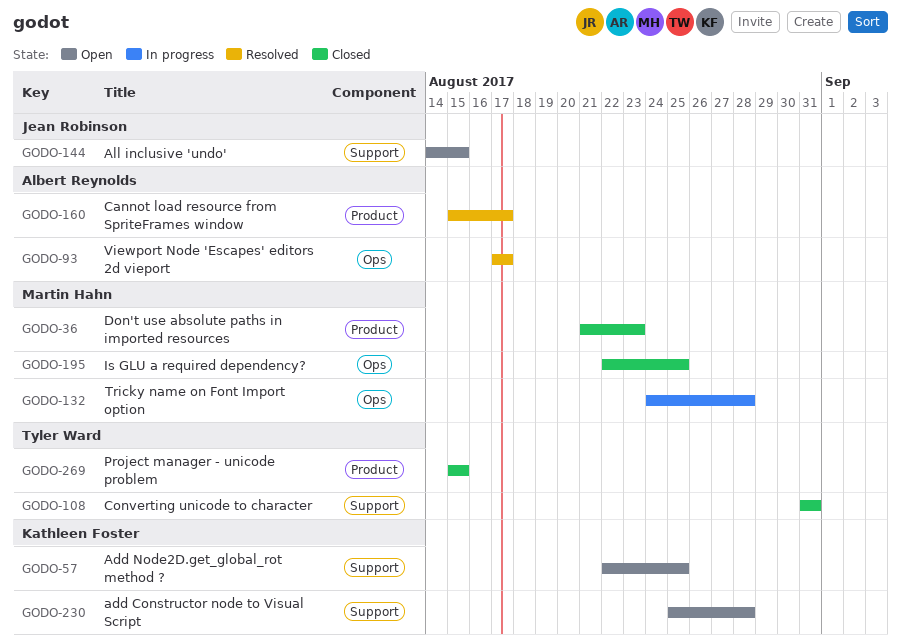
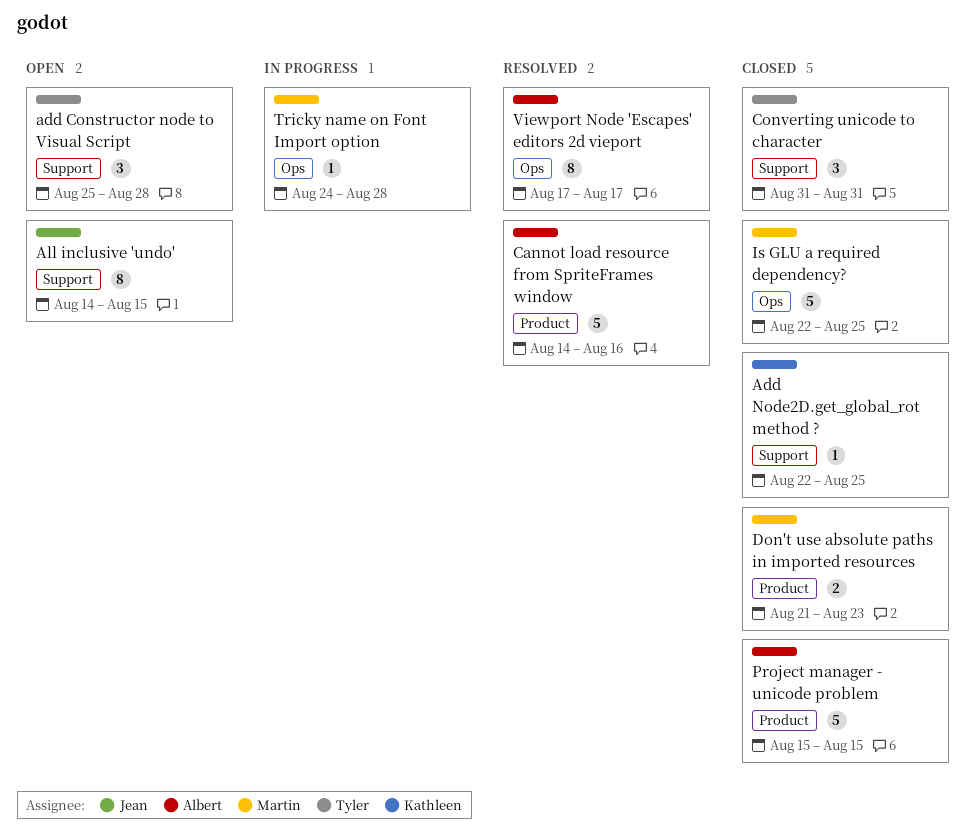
add Constructor node to Visual Script, owner: Kathleen Foster -> Tyler Ward
Add Node2D.get_global_rot method ?, status: Open -> Closed
Cannot load resource from SpriteFrames window, start: Aug 15 -> Aug 14
Cannot load resource from SpriteFrames window, due: Aug 17 -> Aug 16
Project manager - unicode problem, owner: Tyler Ward -> Albert Reynolds

